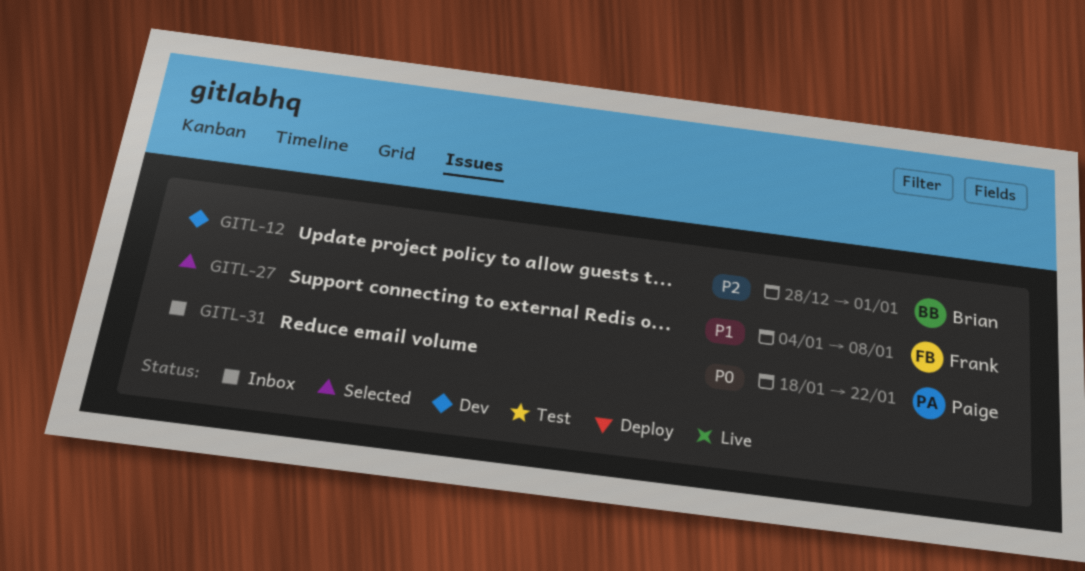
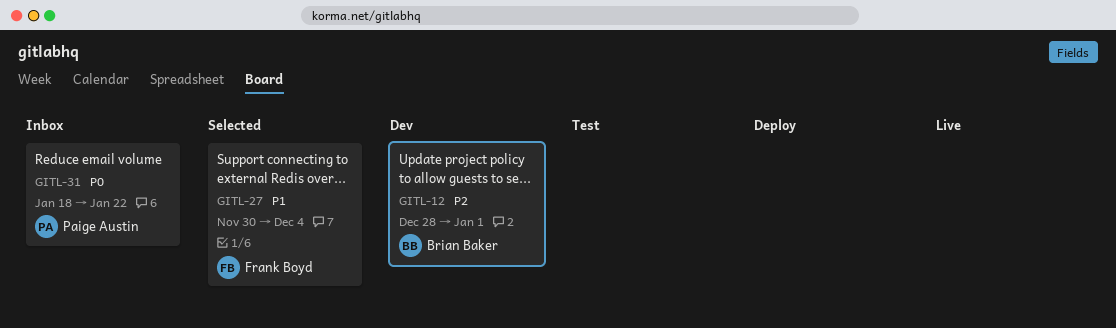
GITL-27, start: Jan 4 -> Nov 30
GITL-27, due: Jan 8 -> Dec 4

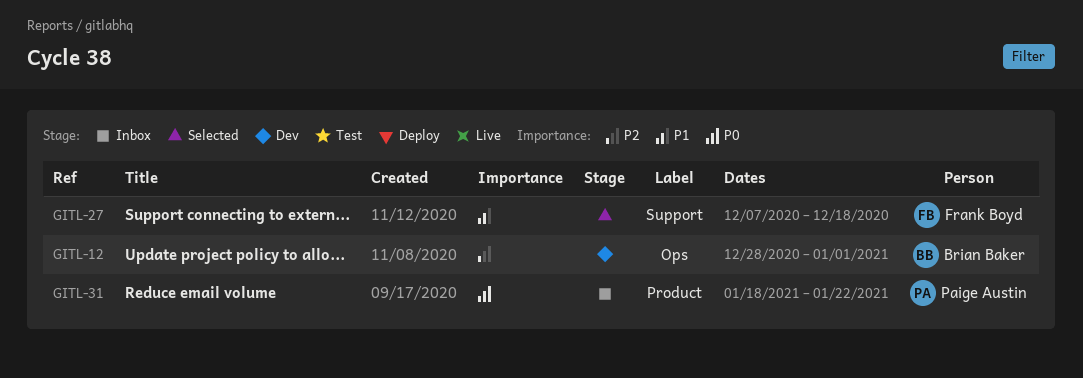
GITL-27, start: Nov 30 -> Dec 7
GITL-27, due: Dec 4 -> Dec 18

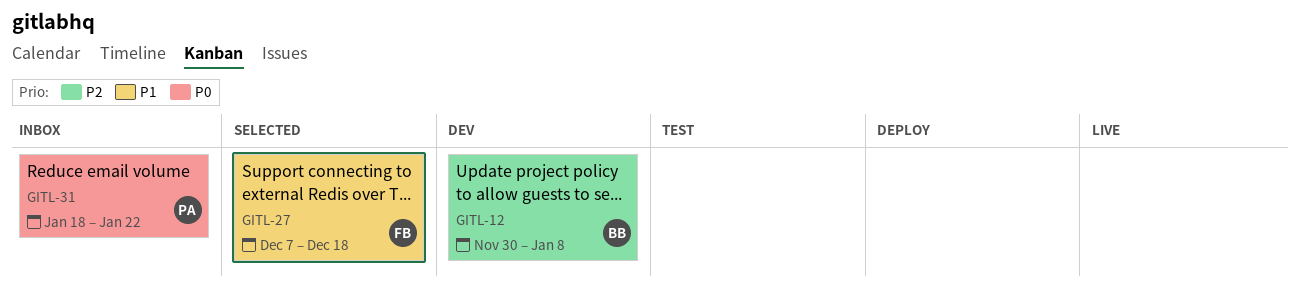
GITL-12, start: Dec 28 -> Nov 30
GITL-12, due: Jan 1 -> Jan 8

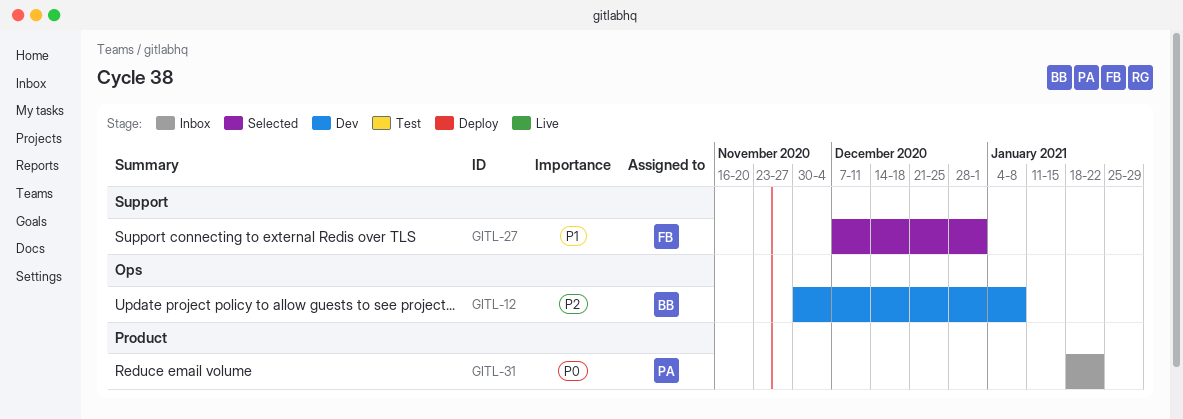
GITL-27, due: Dec 18 -> Jan 1

